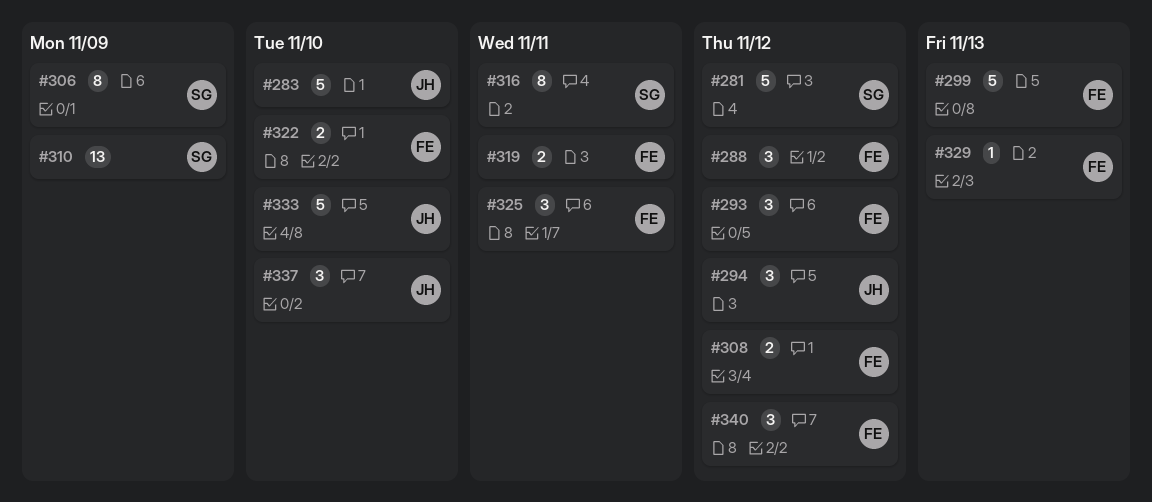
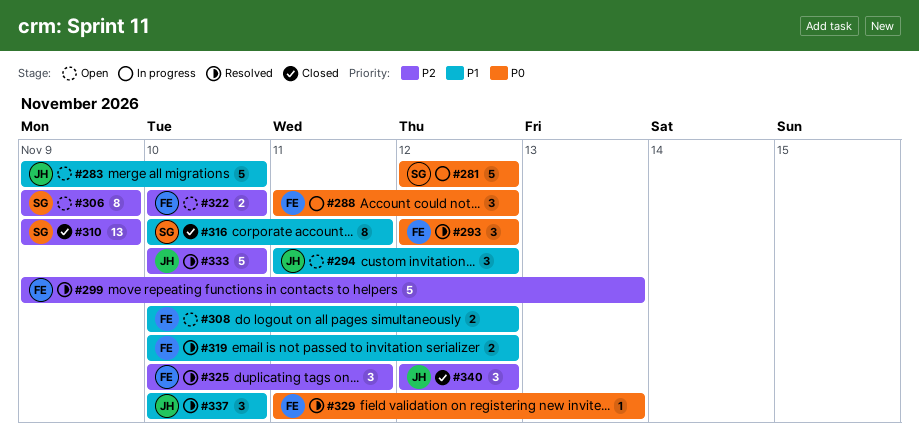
#319, due: Nov 11 -> Nov 12
#340, owner: FE -> JH

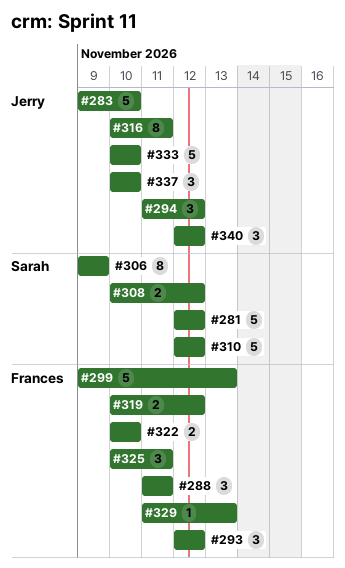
#288, due: Nov 12 -> Nov 11
#308, owner: Frances -> Sarah
#310, estimate: 13 -> 5
#310, start: Nov 9 -> Nov 12
#310, due: Nov 9 -> Nov 12
#316, owner: Sarah -> Jerry

